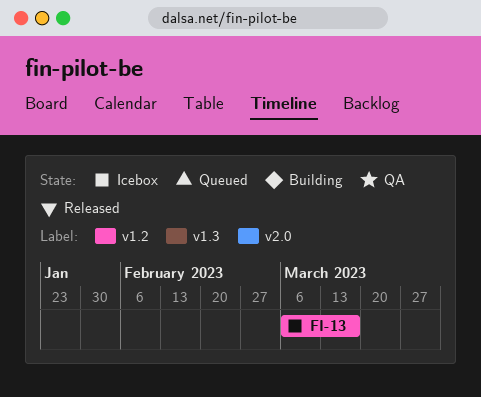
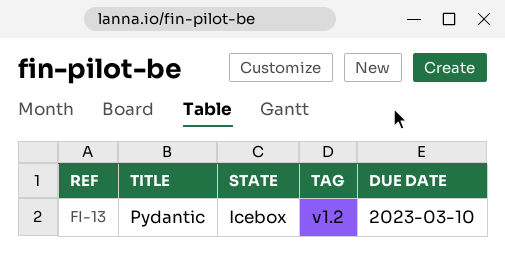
FI-13, due: Mar 17 -> Mar 10

